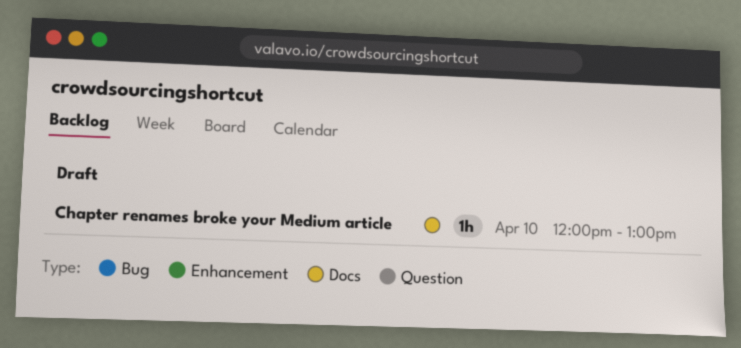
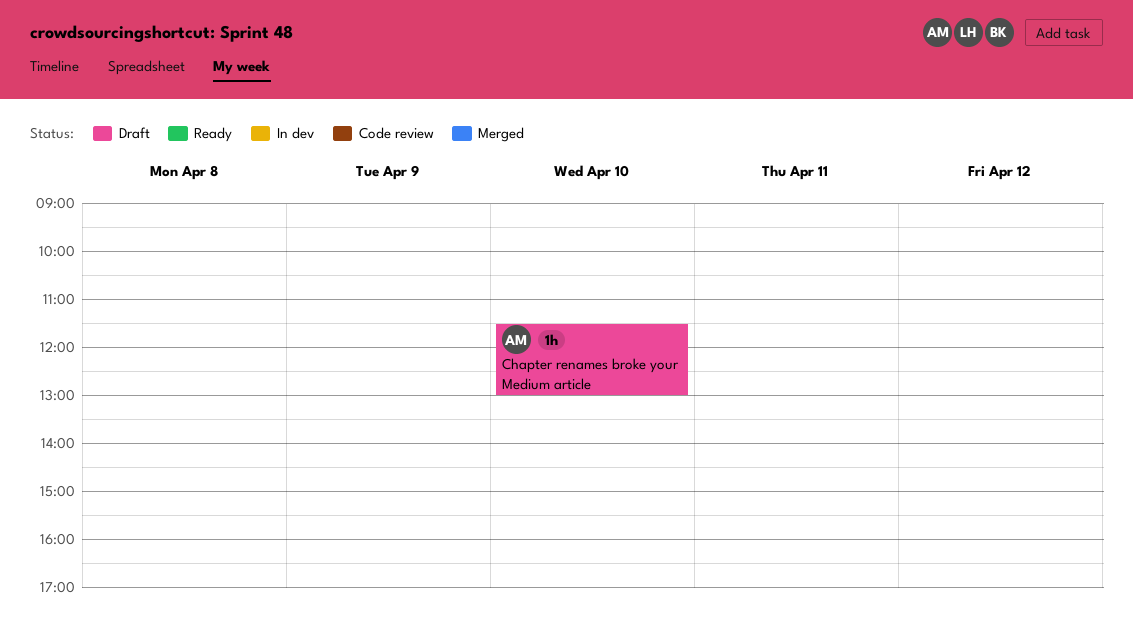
Chapter renames broke your Medium article, begins: 12:00 -> 11:30

